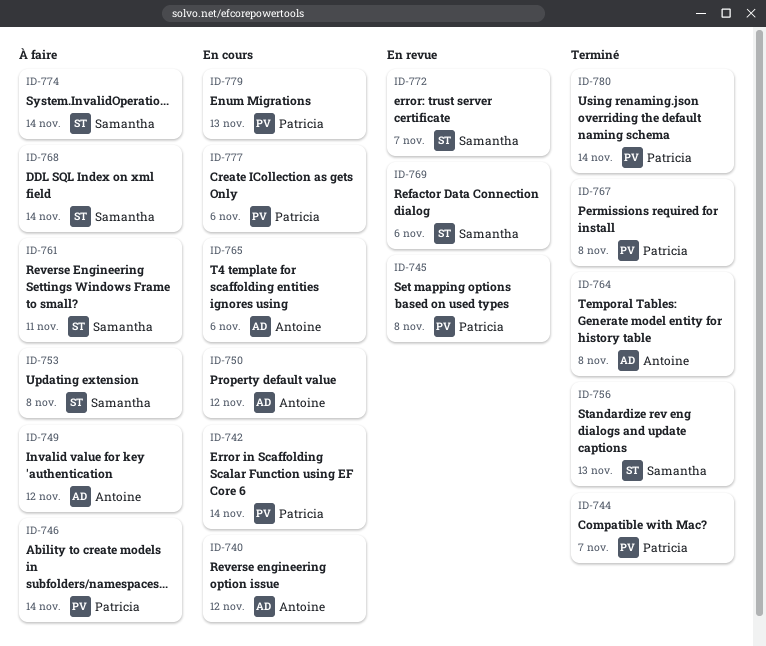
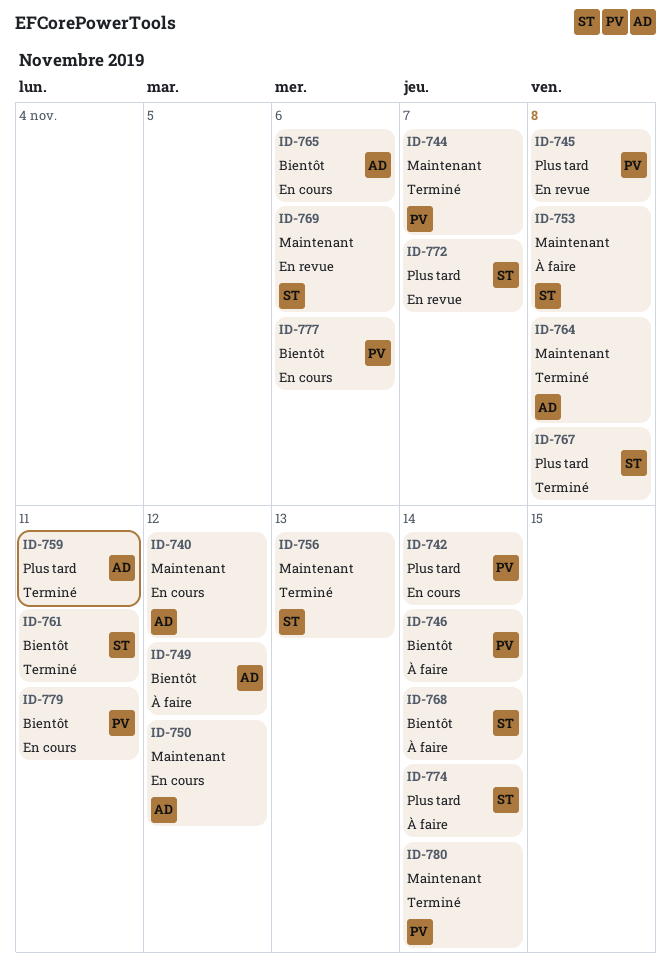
ID-759: none -> present
ID-761, status: À faire -> Terminé
ID-767, owner: Patricia -> Samantha
ID-779, due: Nov 13 -> Nov 11

